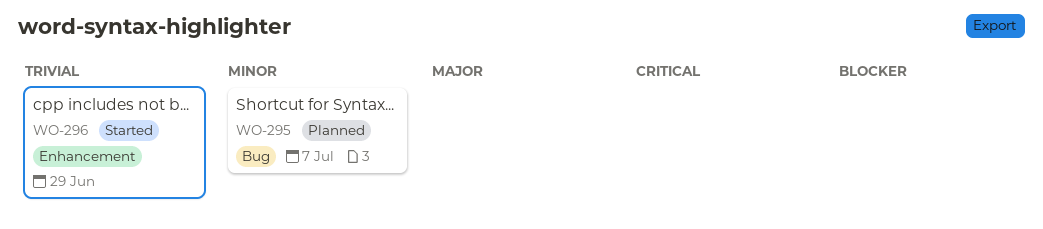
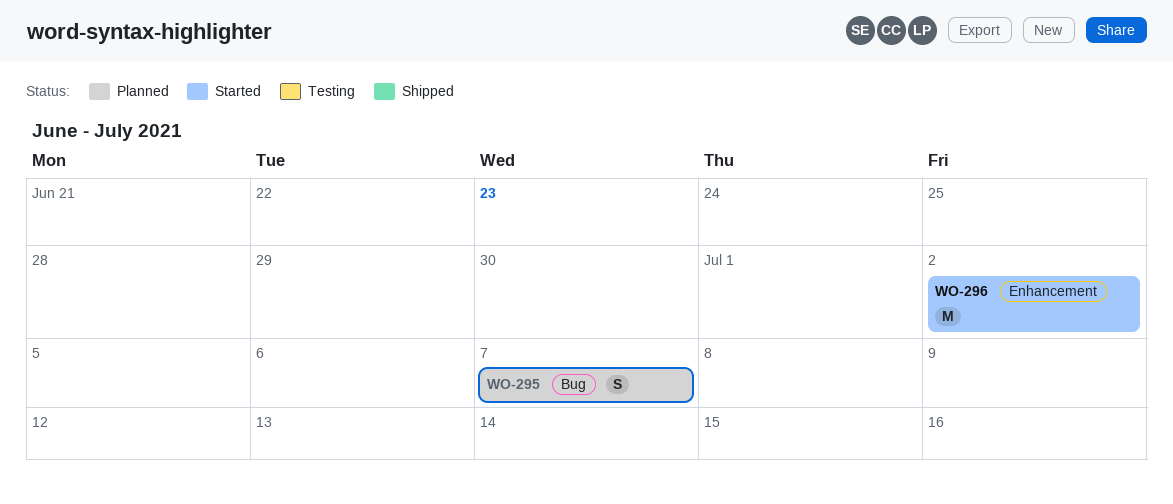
WO-296, due: Jun 29 -> Jul 2

